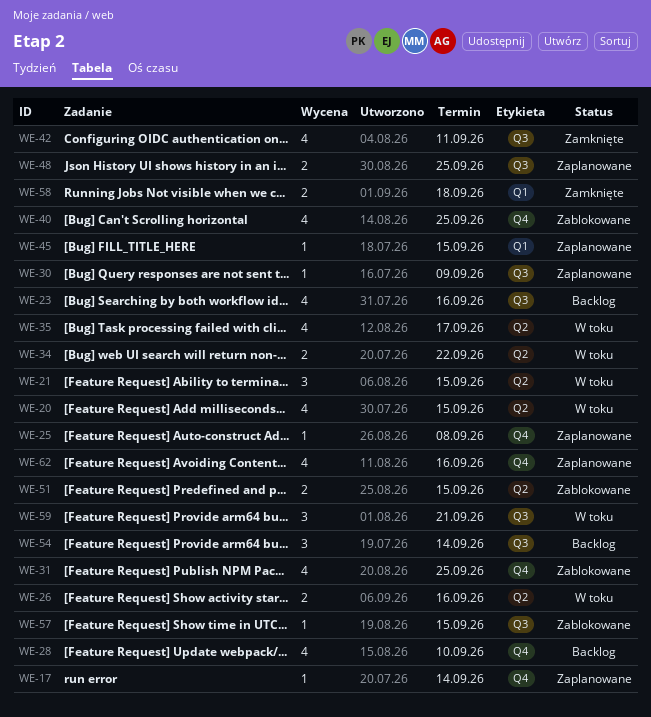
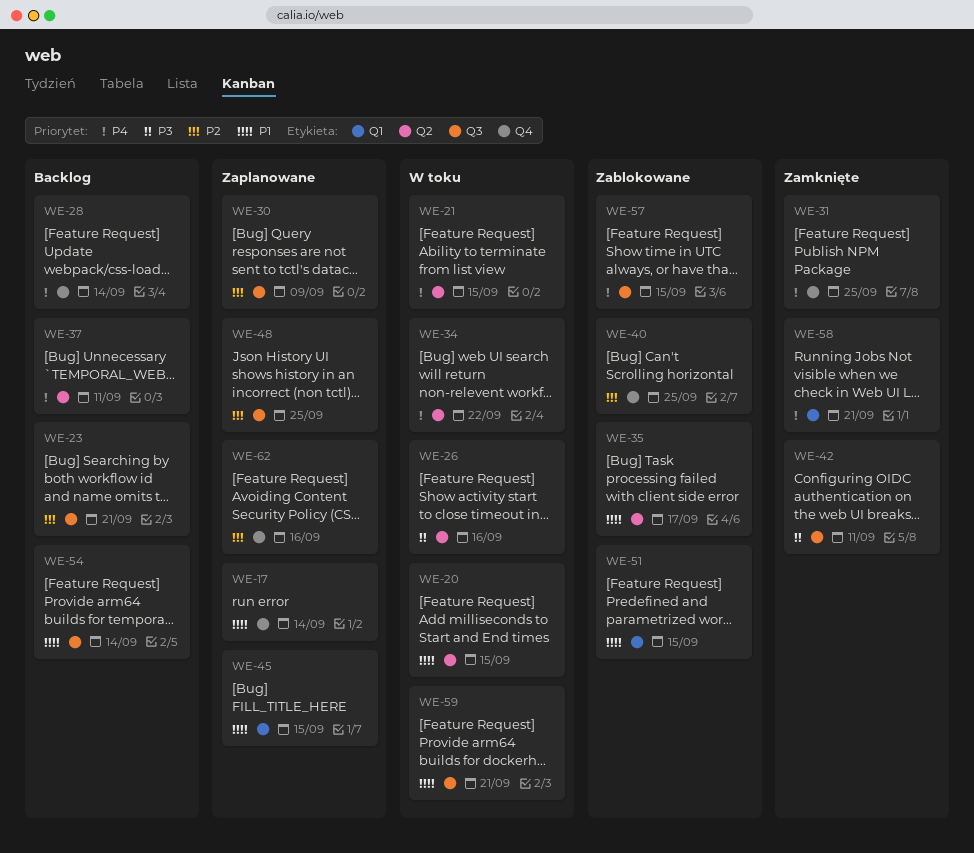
WE-23, due: Sep 16 -> Sep 21
WE-25: present -> none
WE-28, due: Sep 10 -> Sep 14
WE-31, status: Zablokowane -> Zamknięte
WE-35, status: W toku -> Zablokowane
WE-37: none -> present
WE-51, label: Q2 -> Q1
WE-58, due: Sep 18 -> Sep 21

